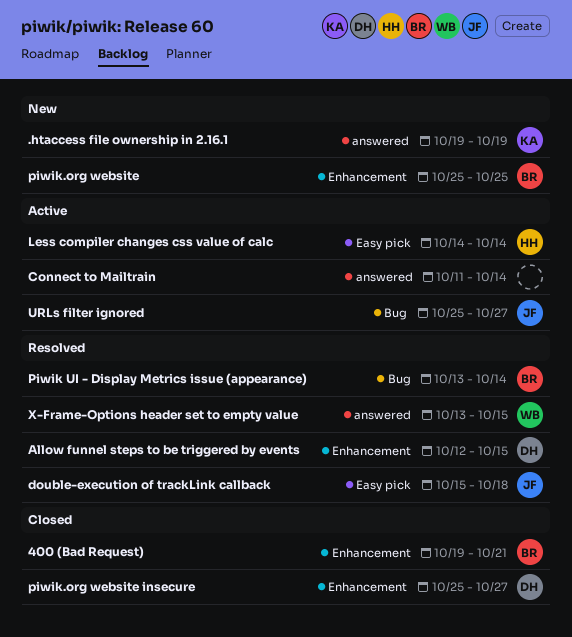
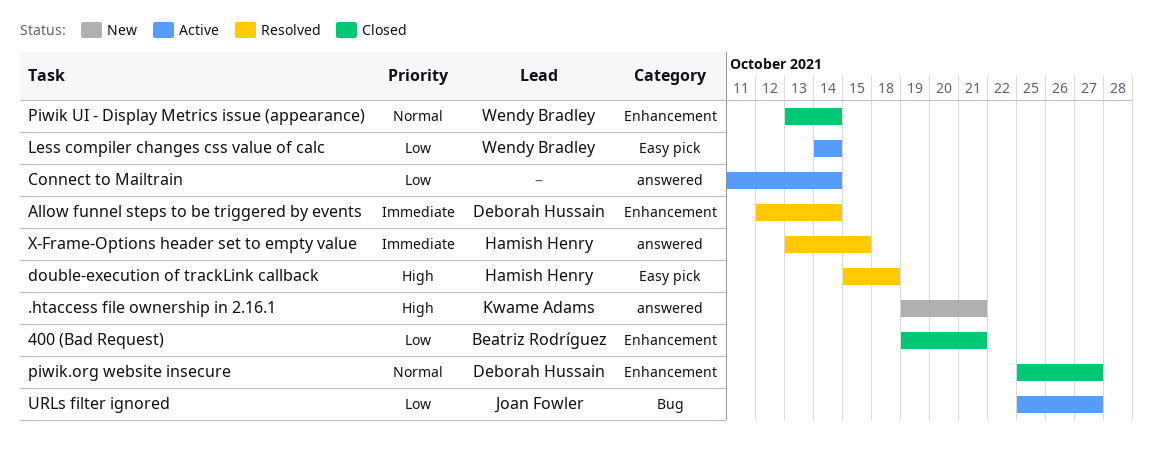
.htaccess file ownership in 2.16.1, due: Oct 19 -> Oct 21
Allow funnel steps to be triggered by events, due: Oct 15 -> Oct 14
double-execution of trackLink callback, owner: Joan Fowler -> Hamish Henry
Less compiler changes css value of calc, owner: Hamish Henry -> Wendy Bradley
Piwik UI - Display Metrics issue (appearance), status: Resolved -> Closed
Piwik UI - Display Metrics issue (appearance), owner: Beatriz Rodríguez -> Wendy Bradley
Piwik UI - Display Metrics issue (appearance), label: Bug -> Enhancement
piwik.org website: present -> none
X-Frame-Options header set to empty value, owner: Wendy Bradley -> Hamish Henry

